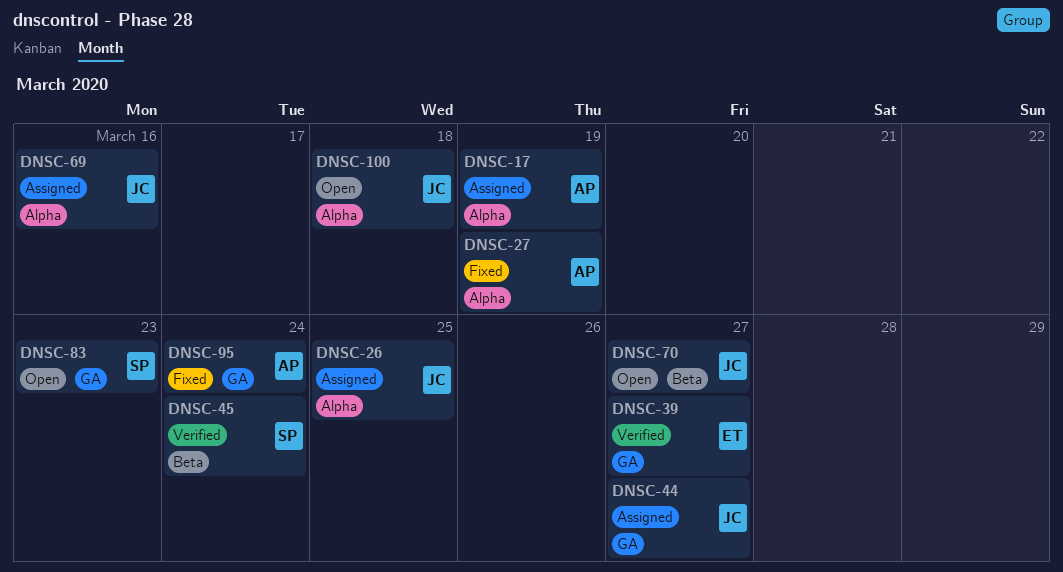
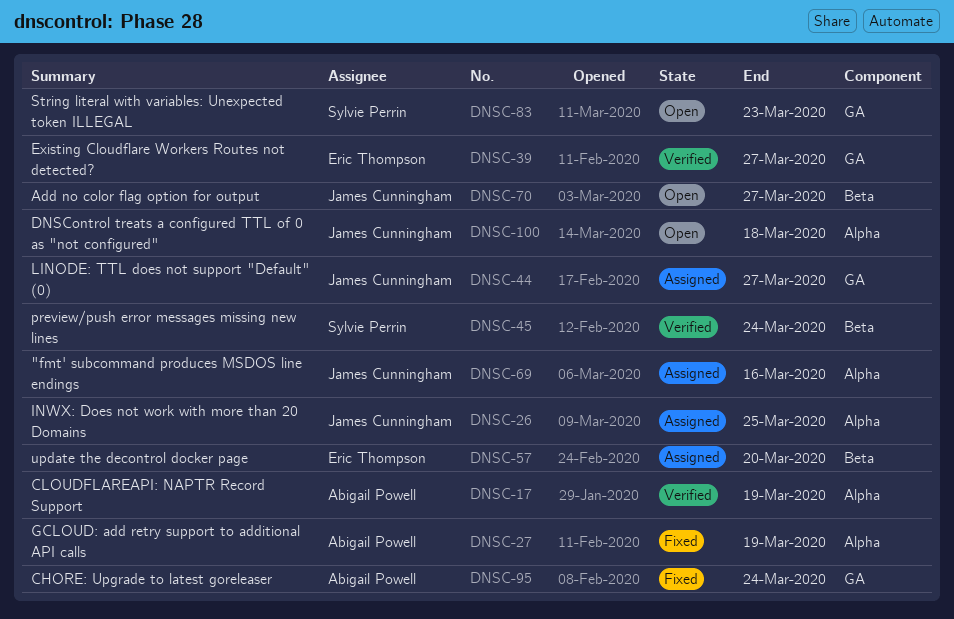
DNSC-17, status: Assigned -> Verified
DNSC-57: none -> present

